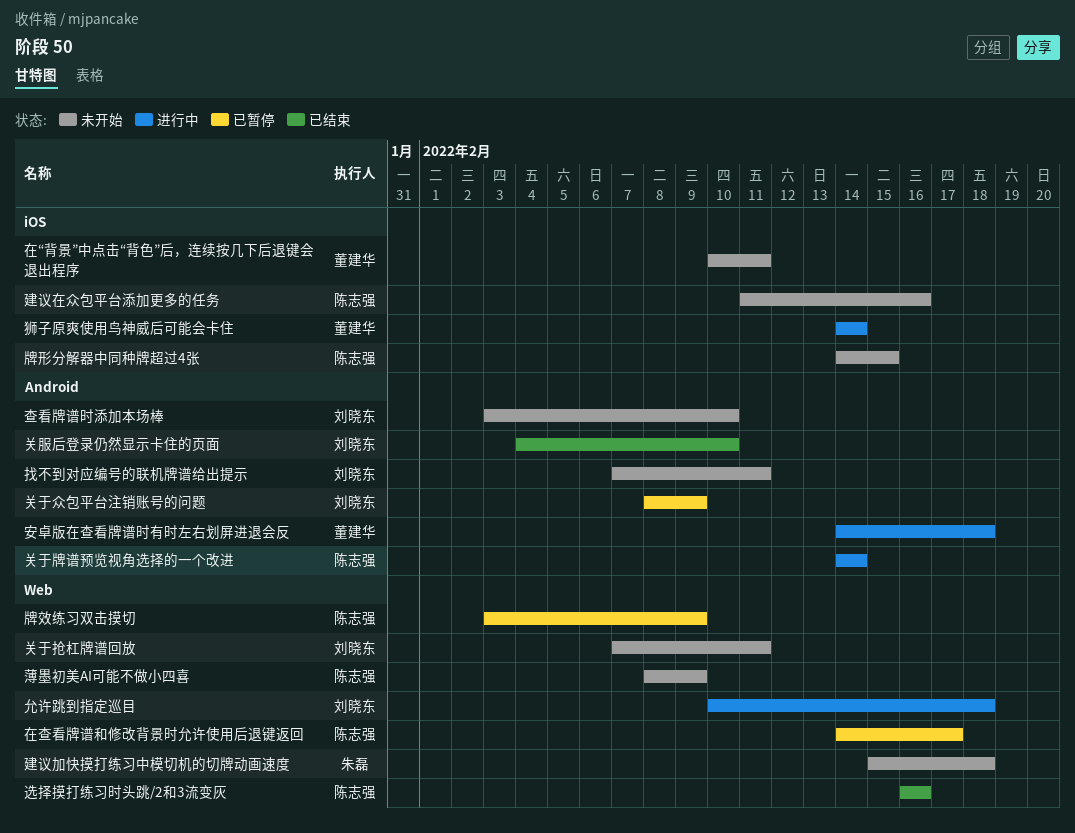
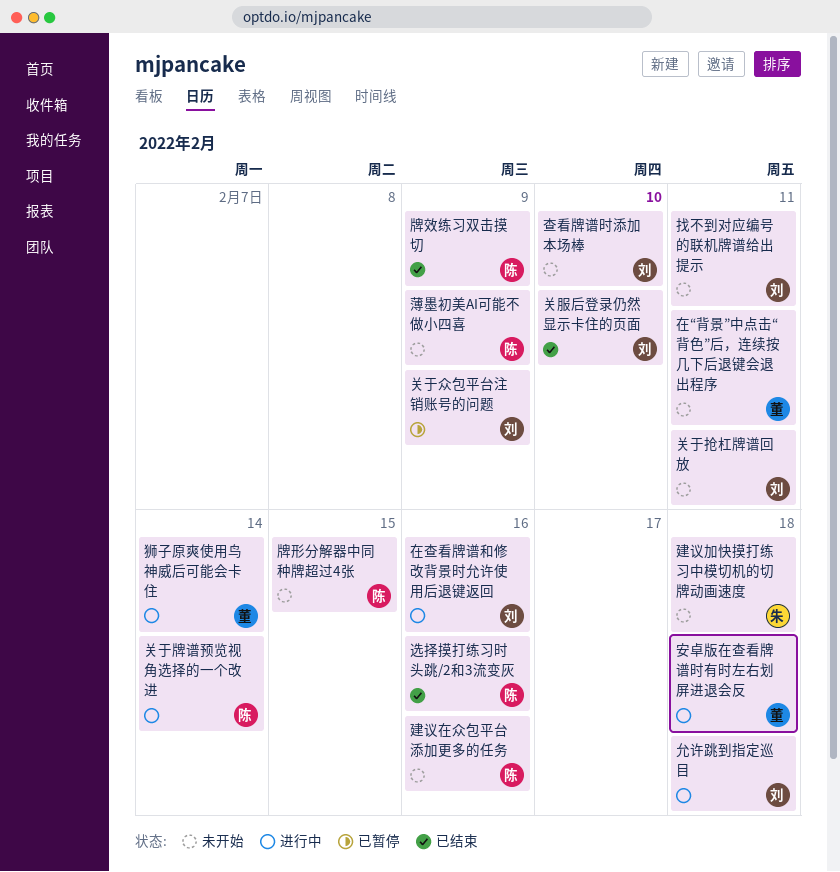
在查看牌谱和修改背景时允许使用后退键返回, status: 已暂停 -> 进行中
在查看牌谱和修改背景时允许使用后退键返回, owner: 陈志强 -> 刘晓东
在查看牌谱和修改背景时允许使用后退键返回, due: Feb 17 -> Feb 16
牌效练习双击摸切, status: 已暂停 -> 已结束

